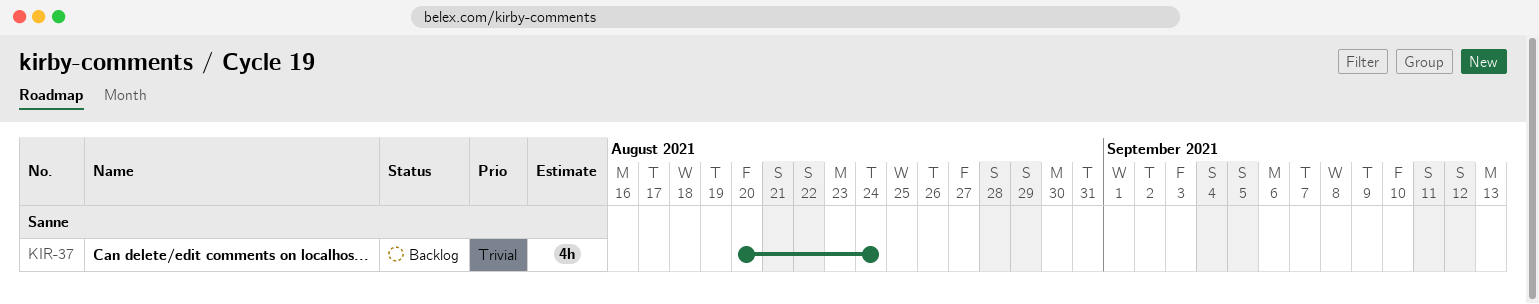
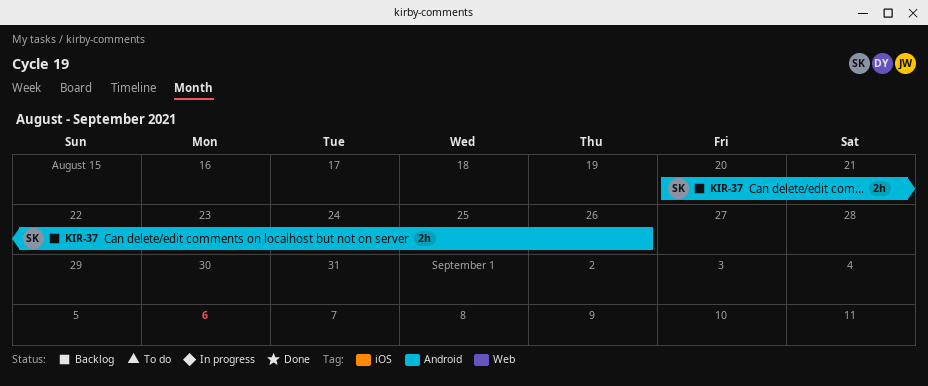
KIR-37, estimate: 4h -> 2h
KIR-37, due: Aug 24 -> Aug 26

